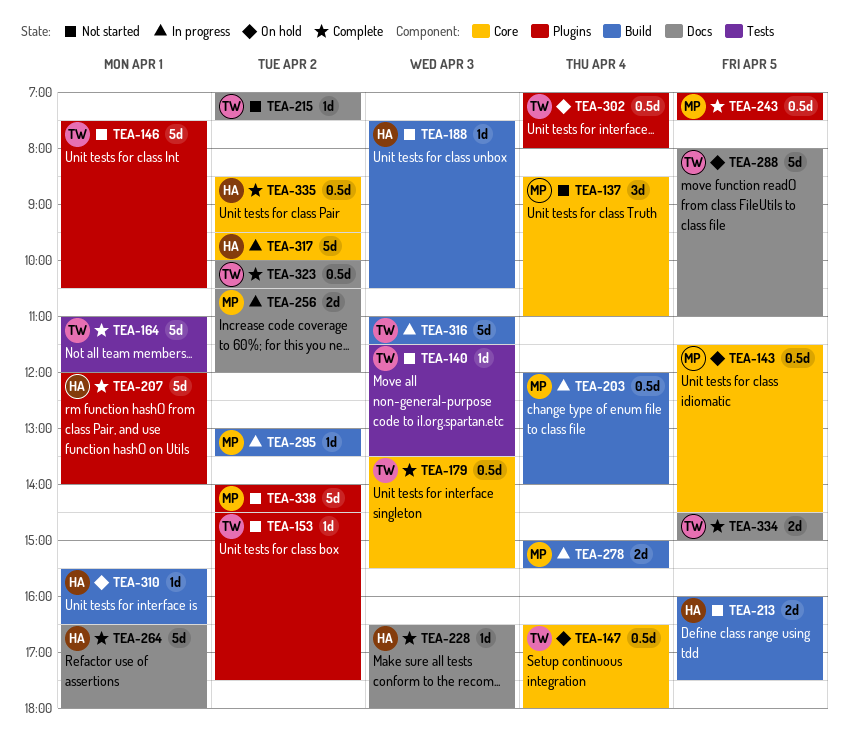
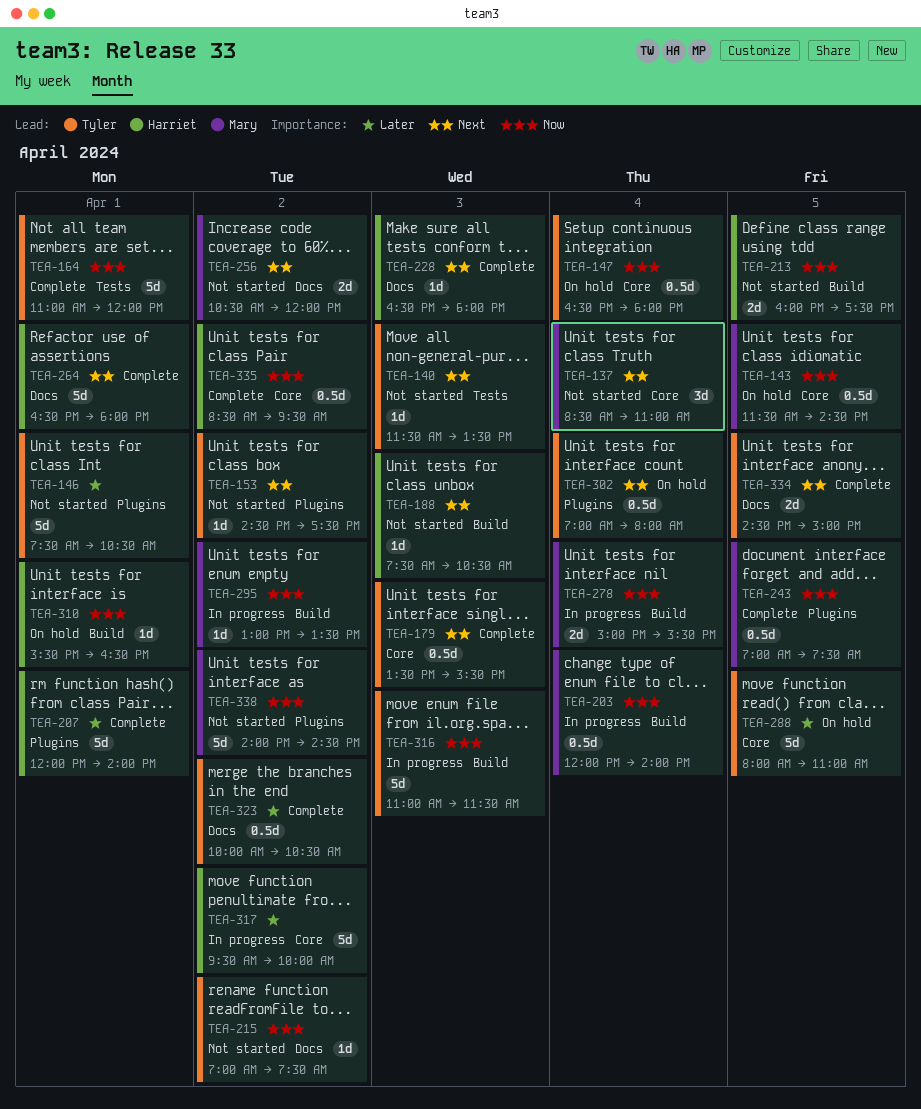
TEA-256, status: In progress -> Not started
TEA-288, label: Docs -> Core

